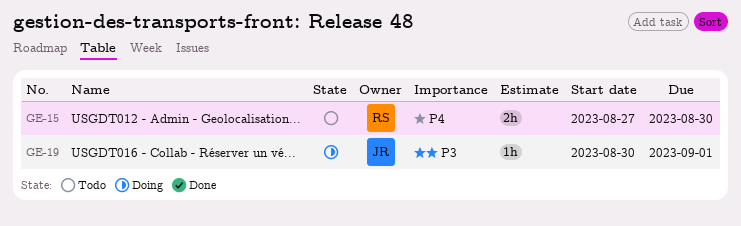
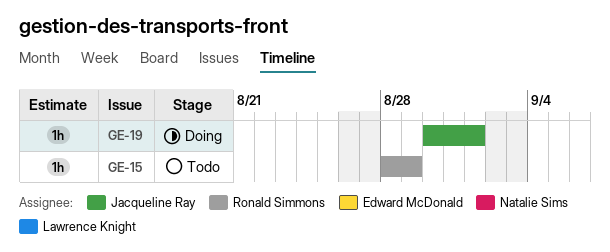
GE-15, estimate: 2h -> 1h
GE-15, start: Aug 27 -> Aug 28
GE-15, due: Aug 30 -> Aug 29

